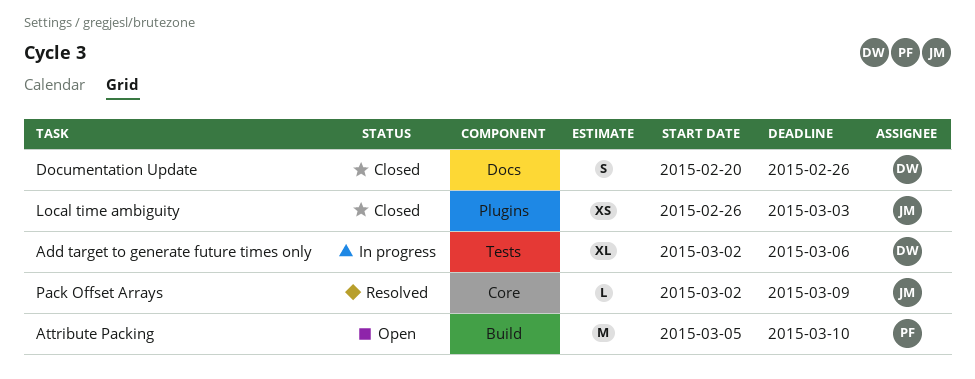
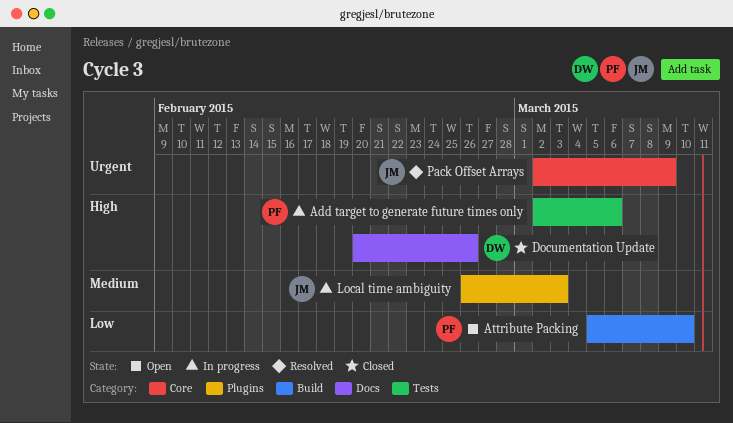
Add target to generate future times only, owner: DW -> PF
Local time ambiguity, status: Closed -> In progress

